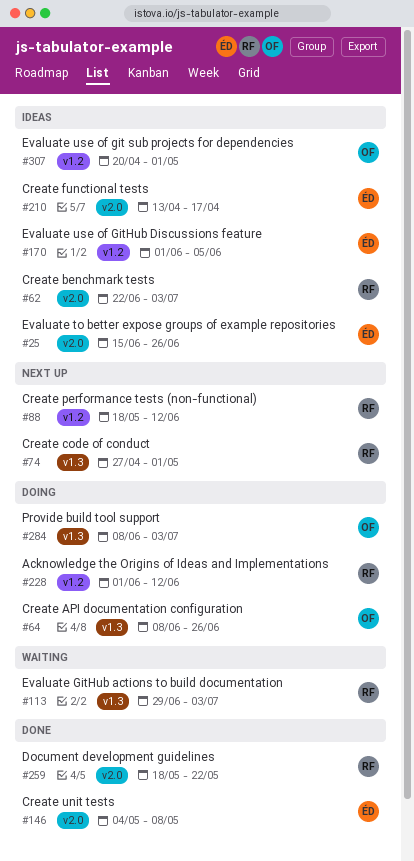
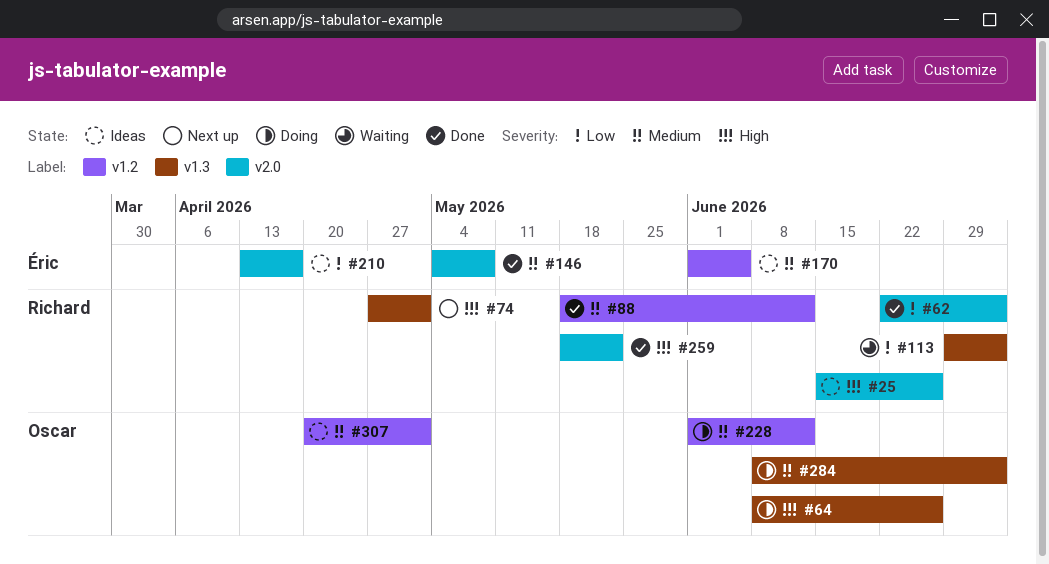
#25, owner: Éric -> Richard
#62, status: Ideas -> Done
#88, status: Next up -> Done
#228, owner: Richard -> Oscar

